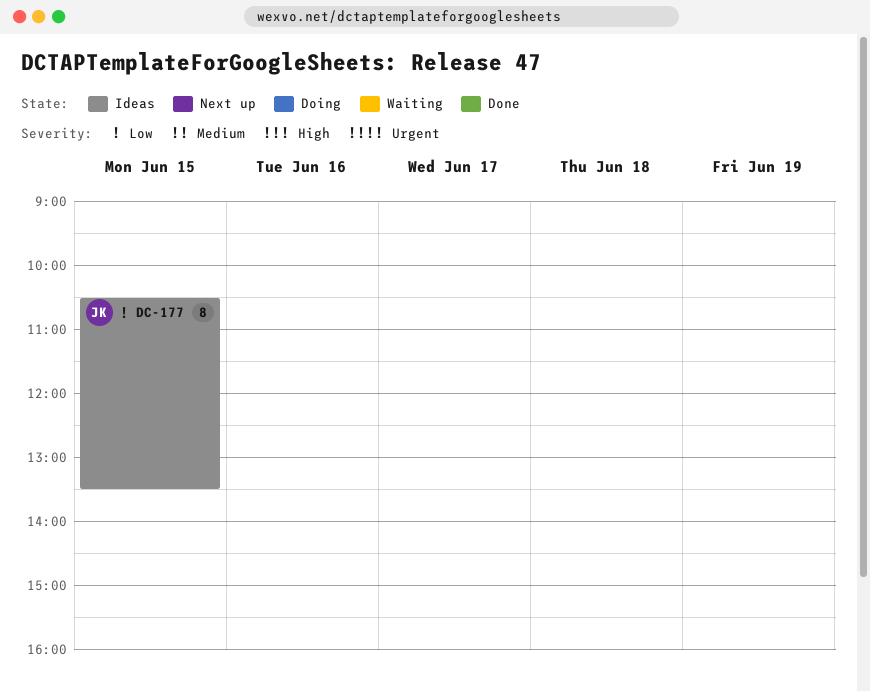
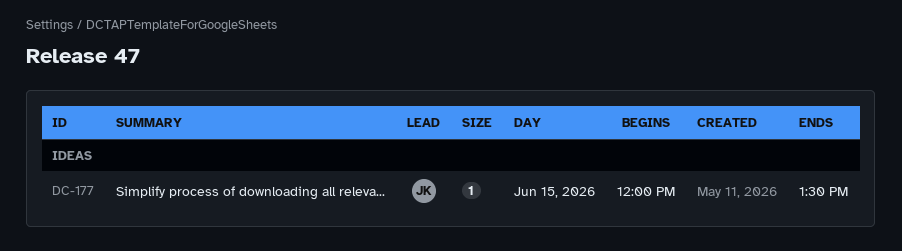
DC-177, estimate: 8 -> 1
DC-177, begins: 10:30 -> 12:00

